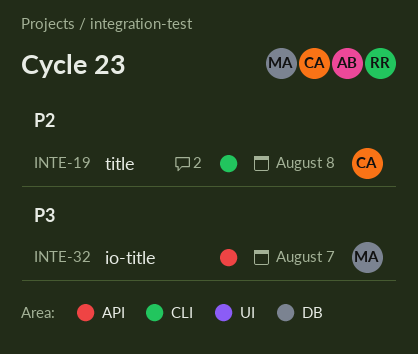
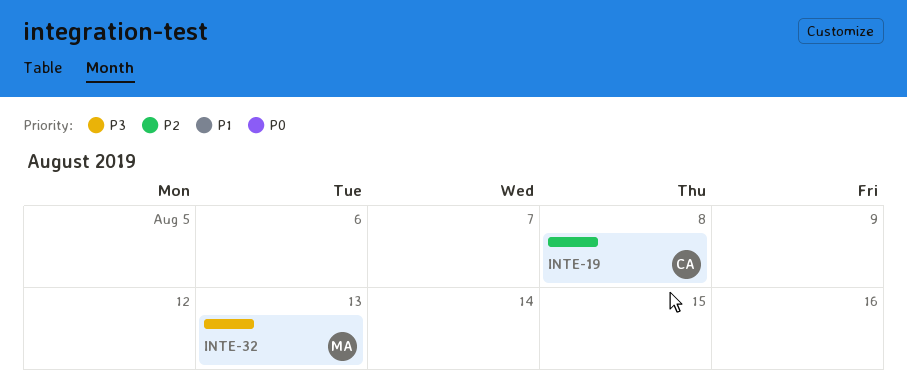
INTE-32, due: Aug 7 -> Aug 13

